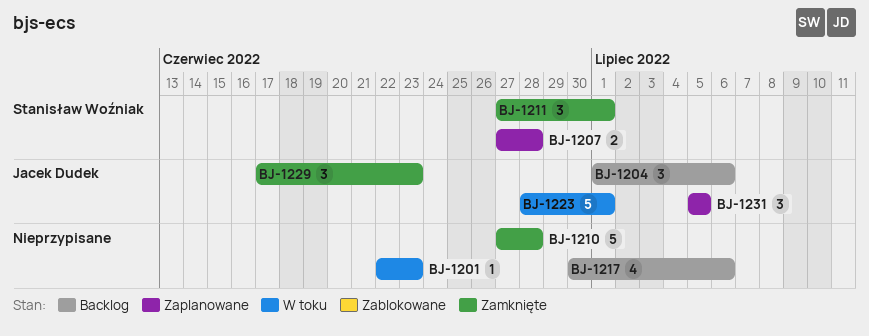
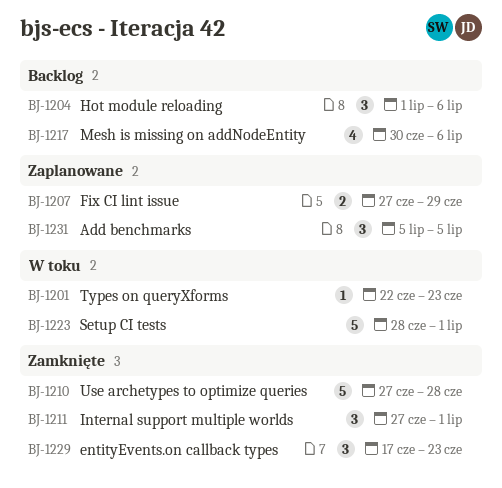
BJ-1207, due: Jun 28 -> Jun 29

